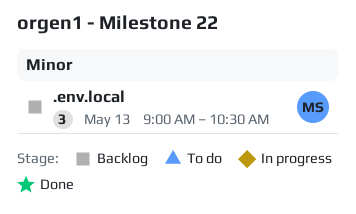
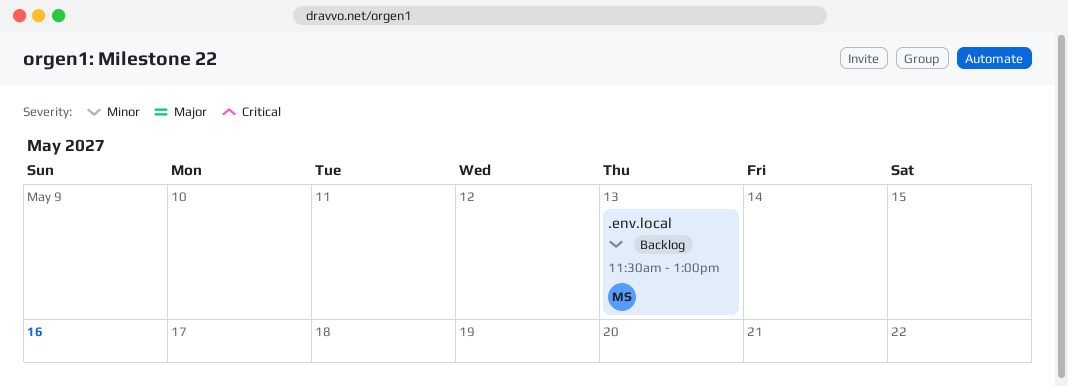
.env.local, begins: 09:00 -> 11:30
.env.local, ends: 10:30 -> 13:00

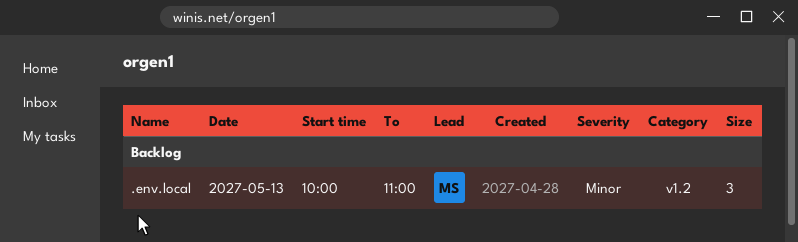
.env.local, begins: 11:30 -> 10:00
.env.local, ends: 13:00 -> 11:00

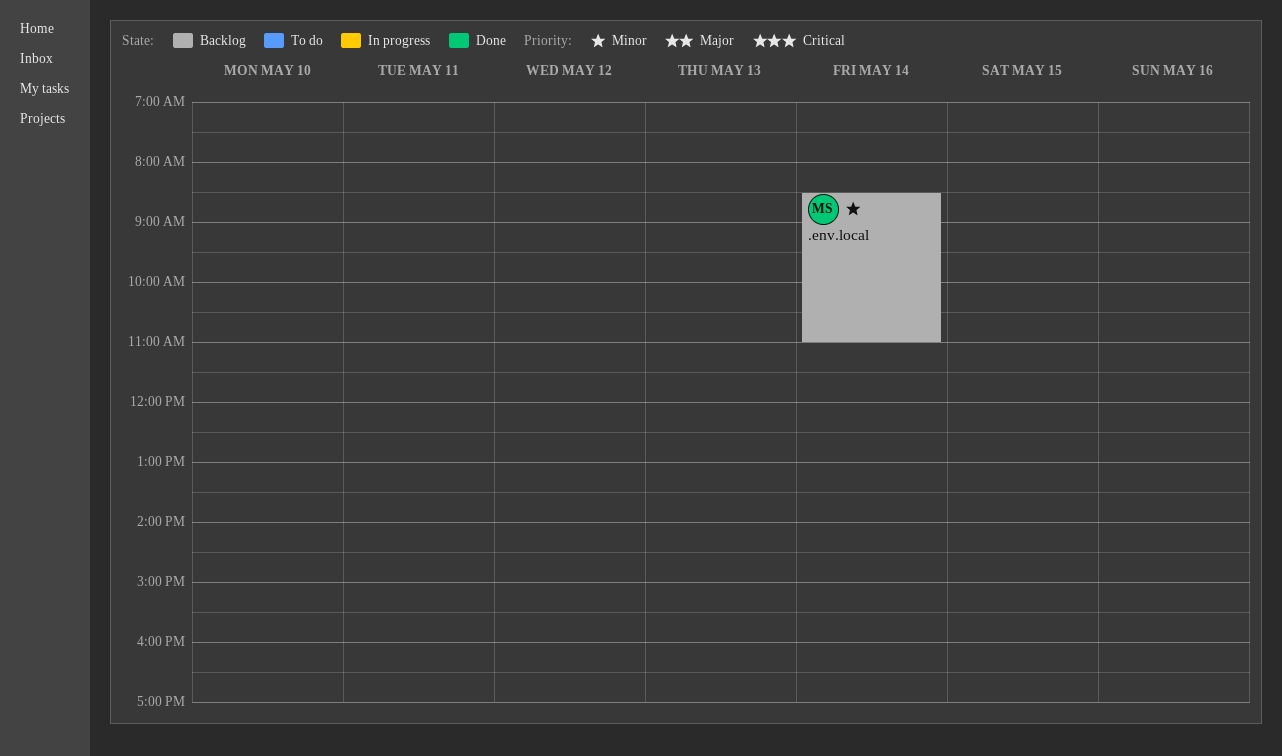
.env.local, day: May 13 -> May 14
.env.local, begins: 10:00 -> 08:30

